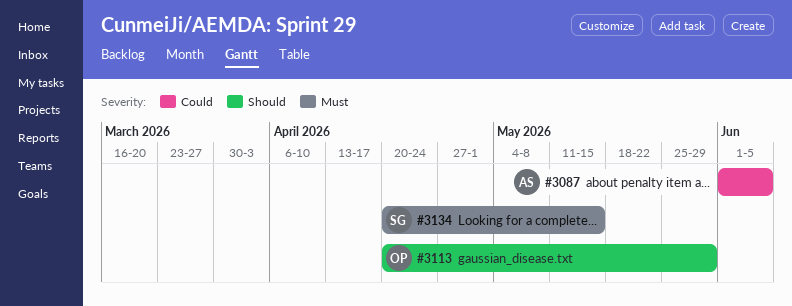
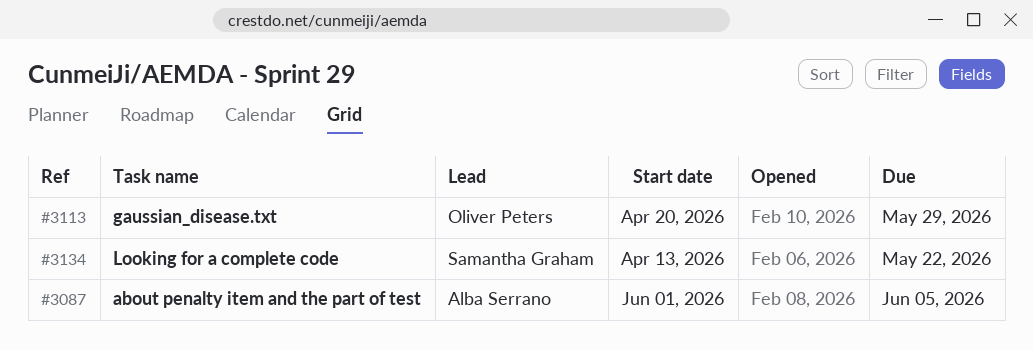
#3134, start: Apr 20 -> Apr 13
#3134, due: May 15 -> May 22

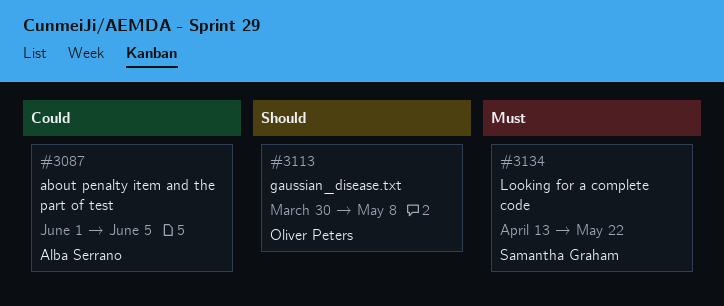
#3113, start: Apr 20 -> Mar 30
#3113, due: May 29 -> May 8

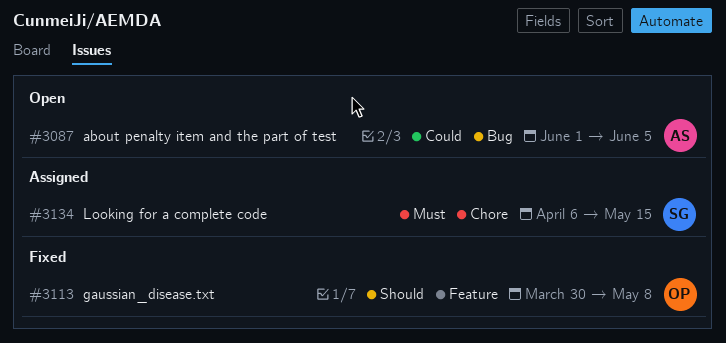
#3134, start: Apr 13 -> Apr 6
#3134, due: May 22 -> May 15

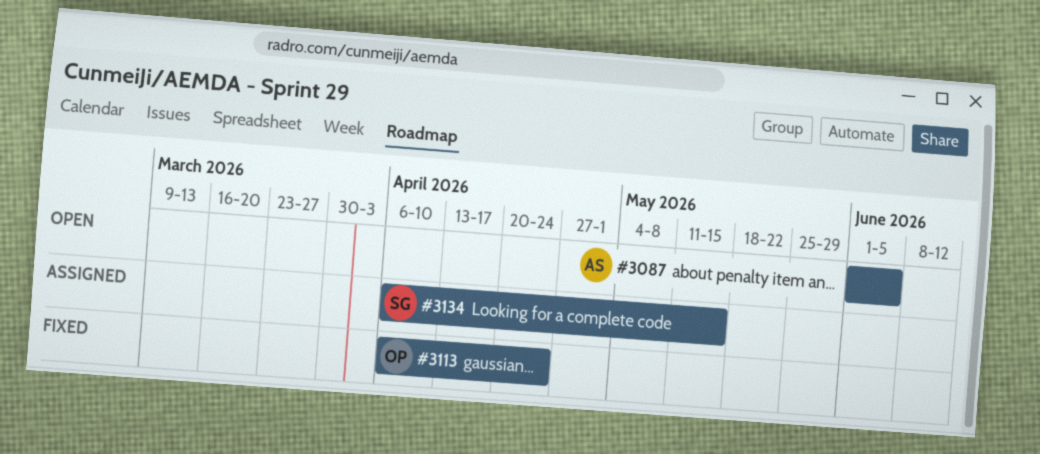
#3113, start: Mar 30 -> Apr 6
#3113, due: May 8 -> Apr 24

